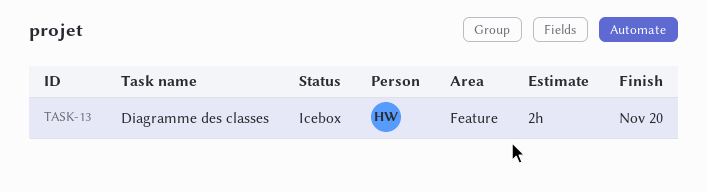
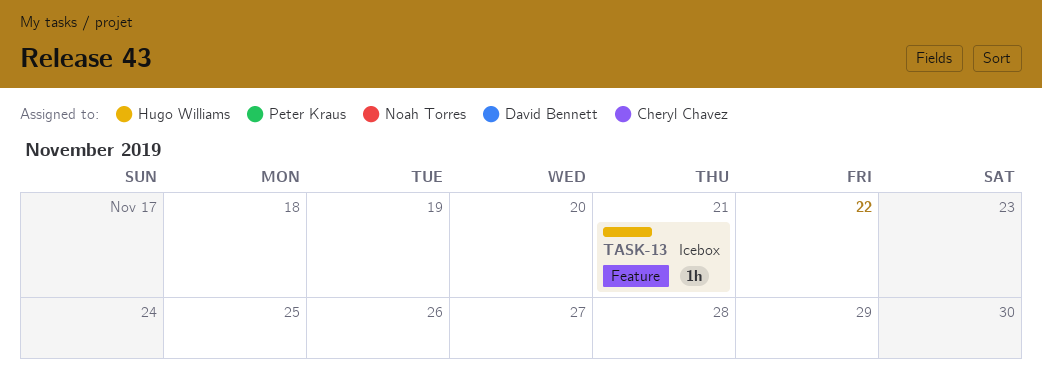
TASK-13, estimate: 2h -> 1h
TASK-13, due: Nov 20 -> Nov 21

